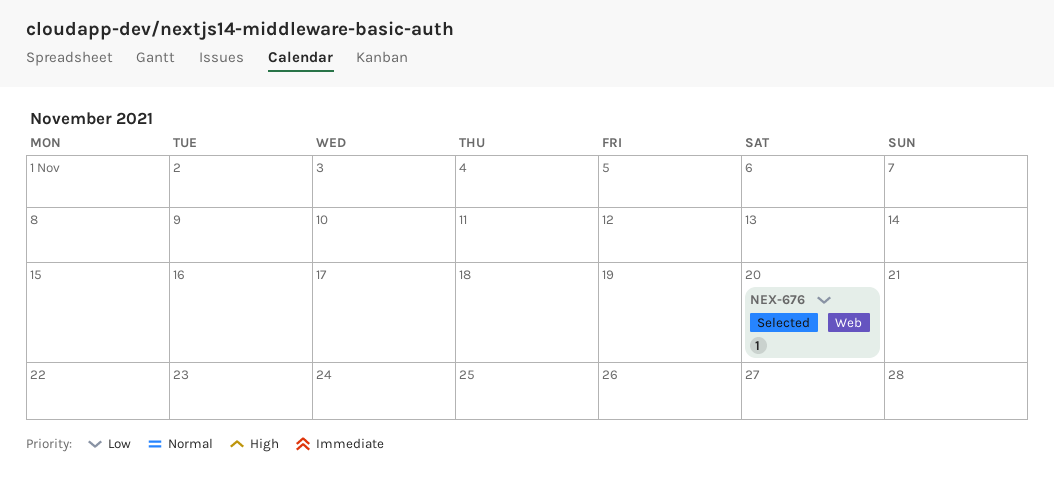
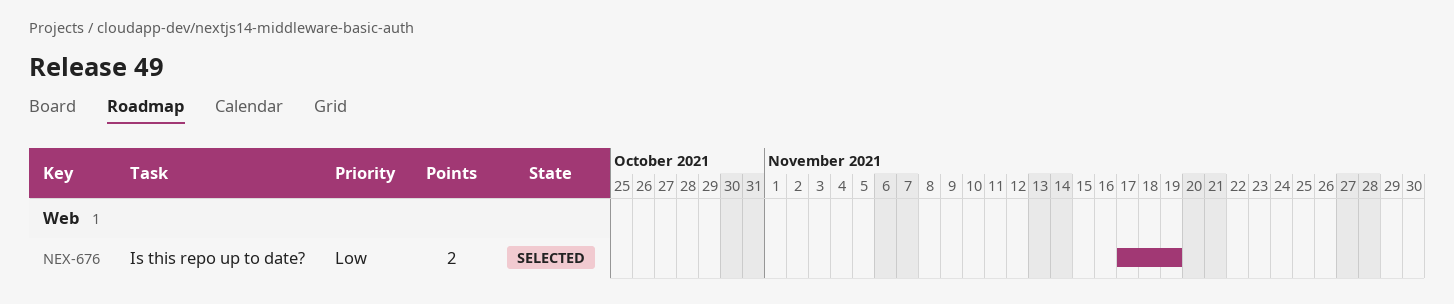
NEX-676, estimate: 1 -> 2
NEX-676, due: Nov 20 -> Nov 19

